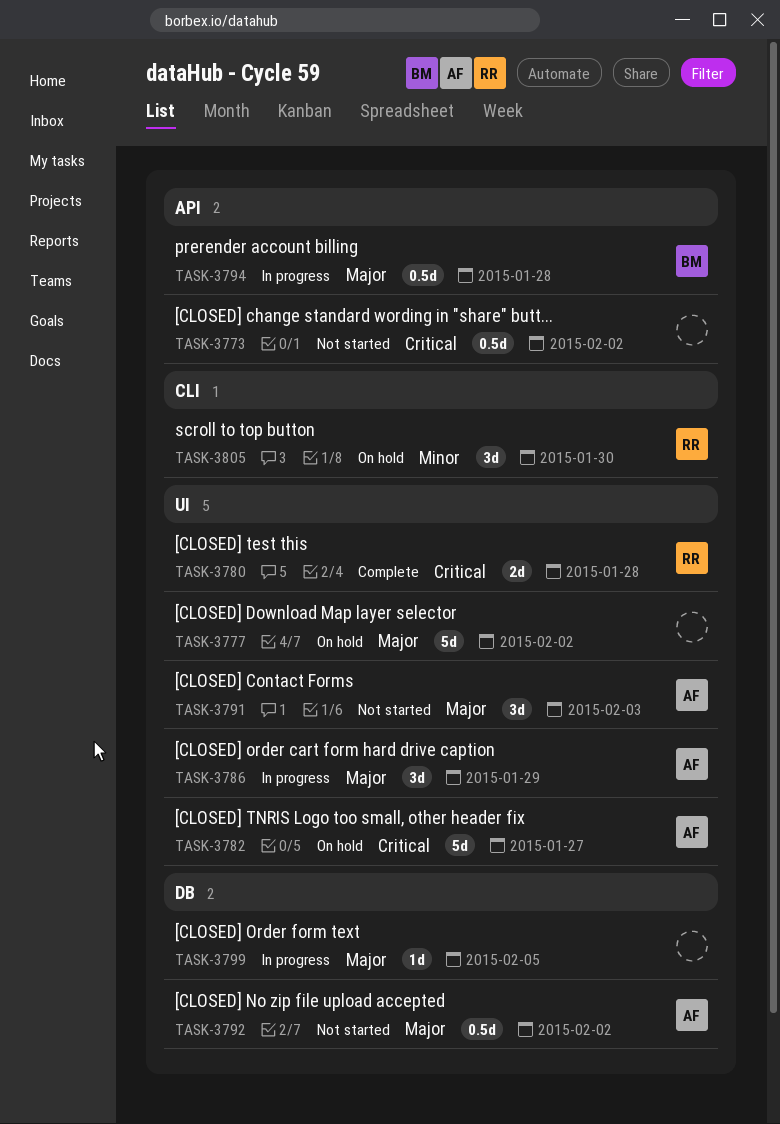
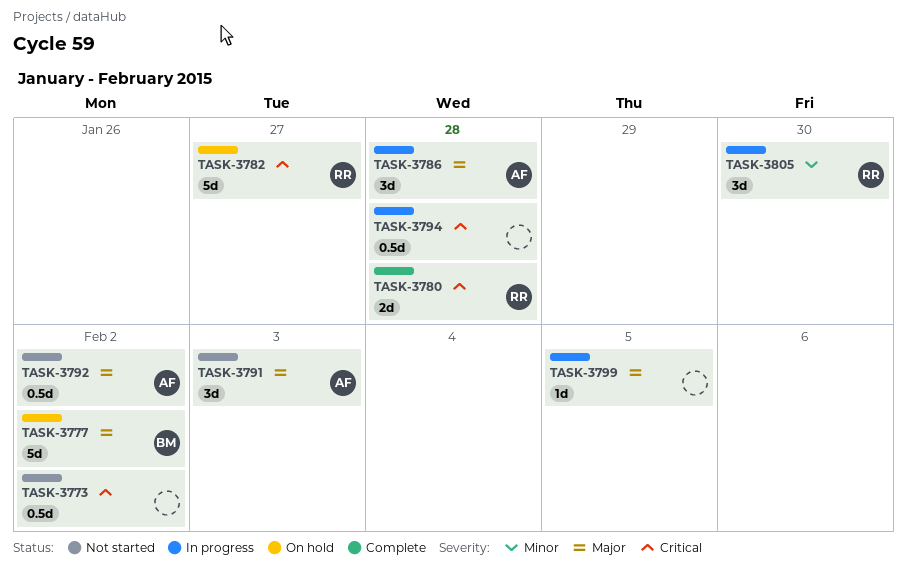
TASK-3777, owner: none -> BM
TASK-3782, owner: AF -> RR
TASK-3786, due: Jan 29 -> Jan 28
TASK-3794, owner: BM -> none
TASK-3794, priority: Major -> Critical
TASK-3805, status: On hold -> In progress

